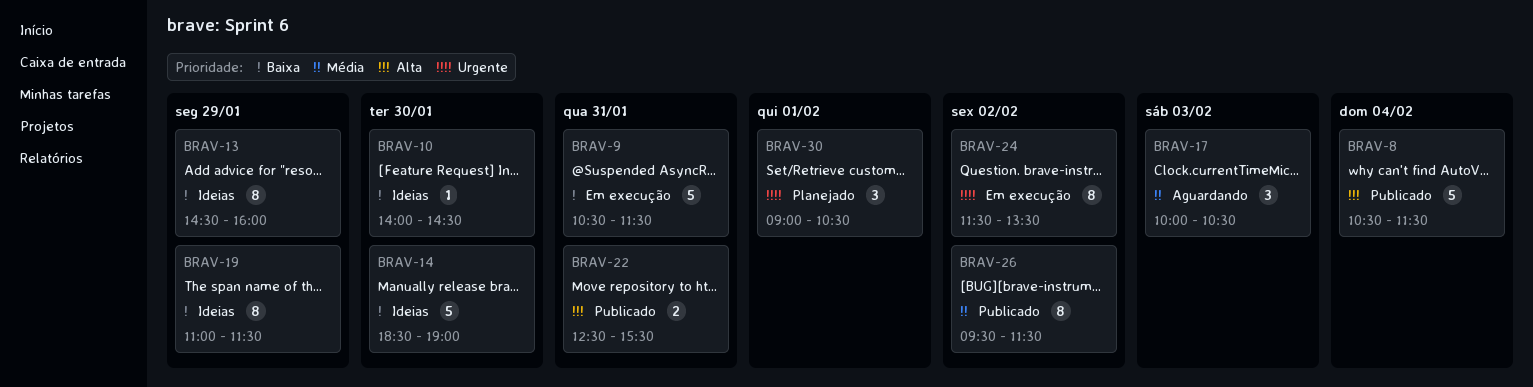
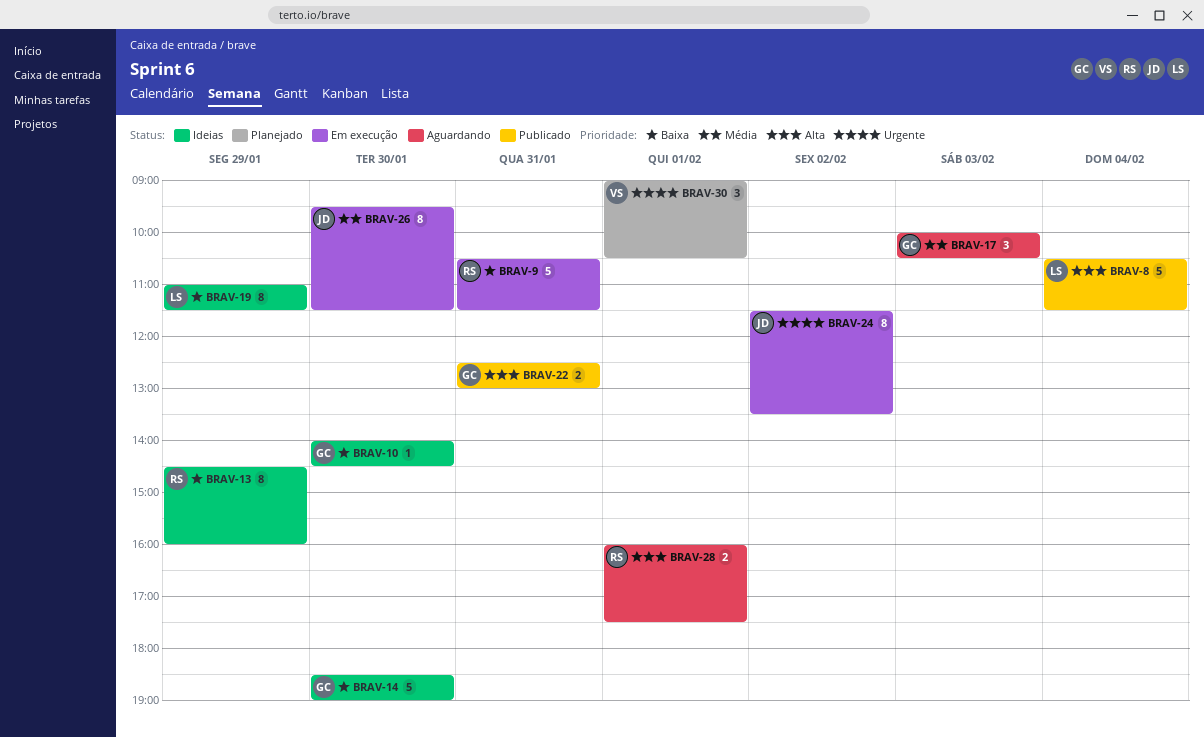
BRAV-22, ends: 15:30 -> 13:00
BRAV-26, status: Publicado -> Em execução
BRAV-26, day: Feb 2 -> Jan 30
BRAV-28: none -> present

